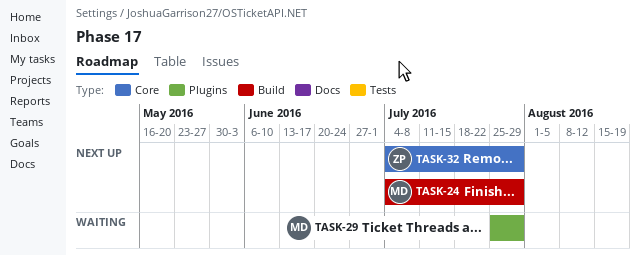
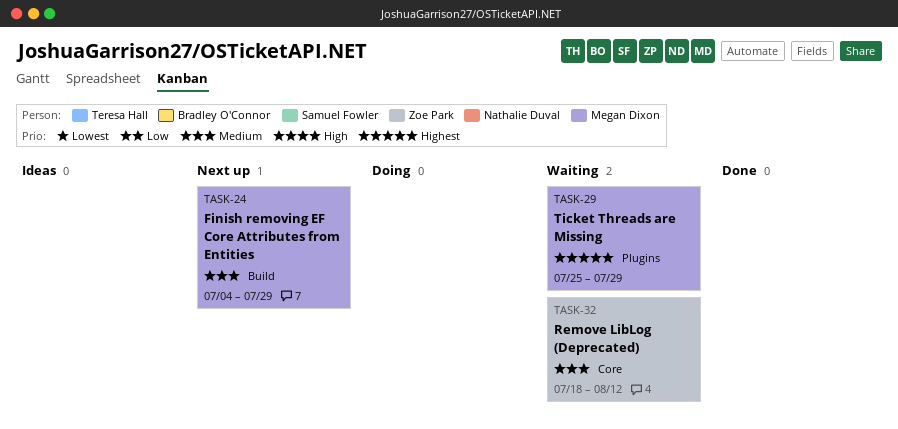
TASK-32, status: Next up -> Waiting
TASK-32, start: Jul 4 -> Jul 18
TASK-32, due: Jul 29 -> Aug 12

